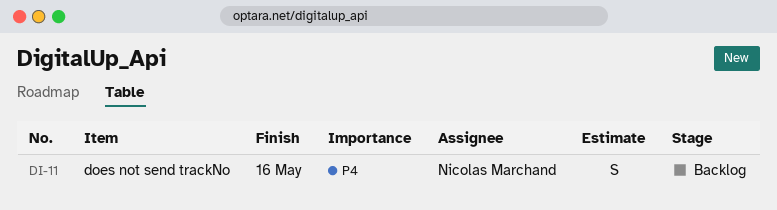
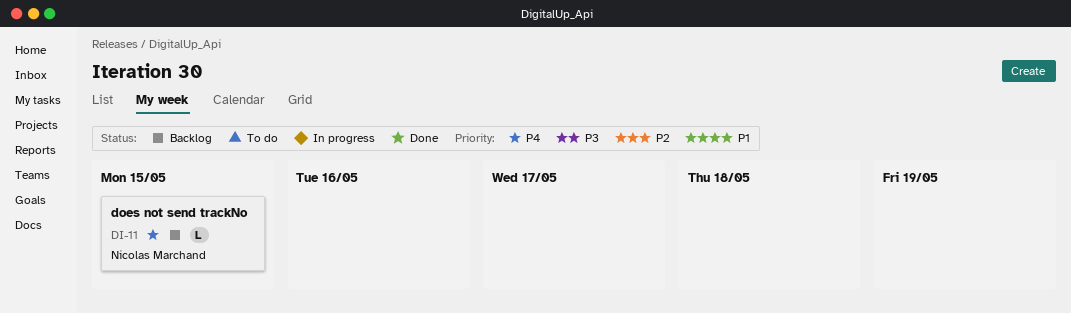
DI-11, estimate: S -> L
DI-11, due: May 16 -> May 15

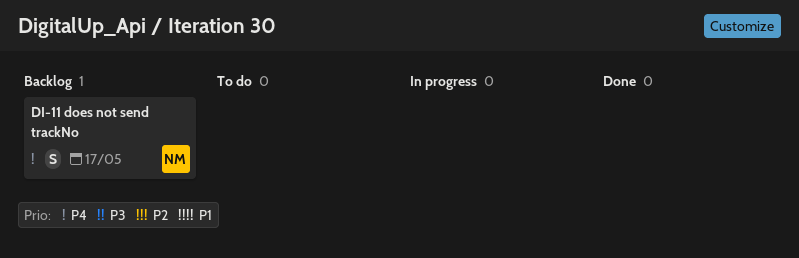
DI-11, estimate: L -> S
DI-11, due: May 15 -> May 17

